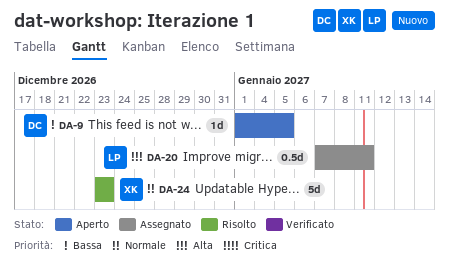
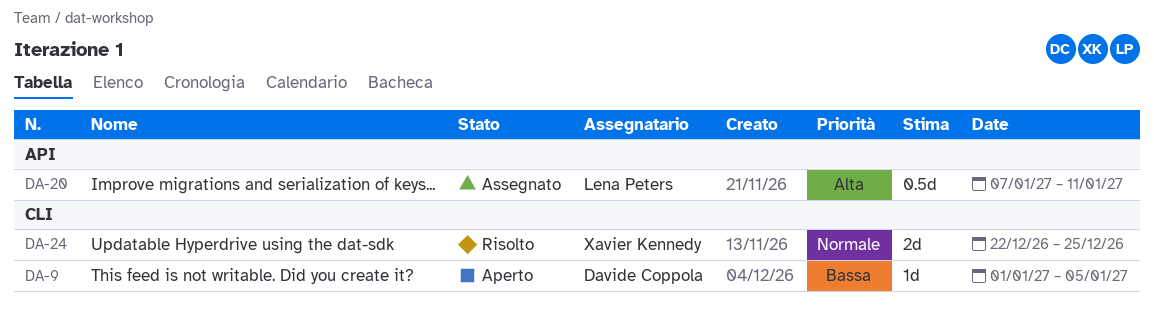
DA-24, estimate: 5d -> 2d
DA-24, start: Dec 23 -> Dec 22
DA-24, due: Dec 23 -> Dec 25

